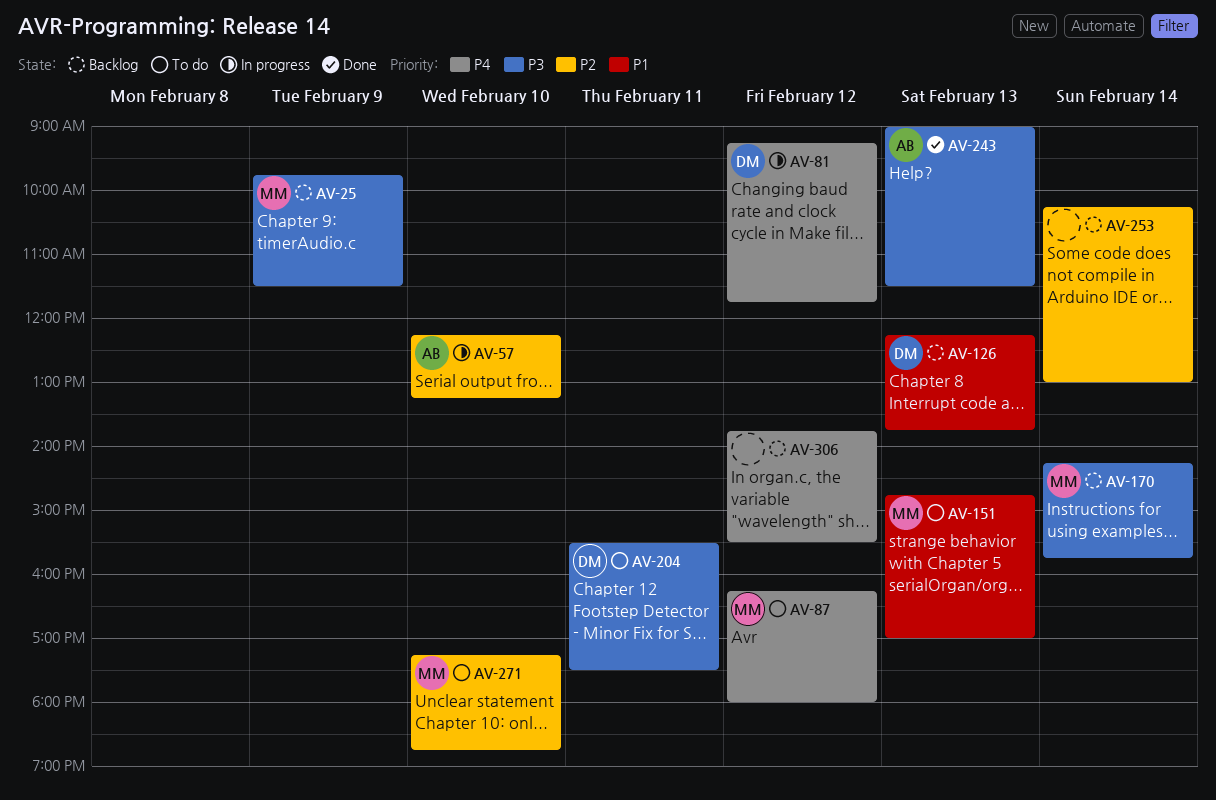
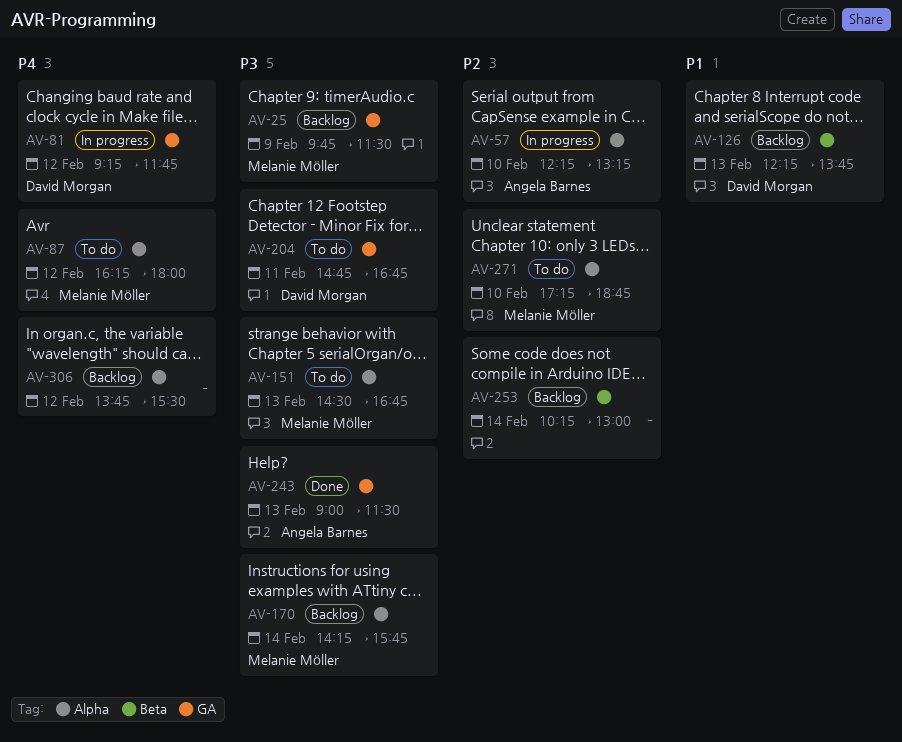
AV-151, priority: P1 -> P3
AV-151, begins: 14:45 -> 14:30
AV-151, ends: 17:00 -> 16:45
AV-204, begins: 15:30 -> 14:45
AV-204, ends: 17:30 -> 16:45

